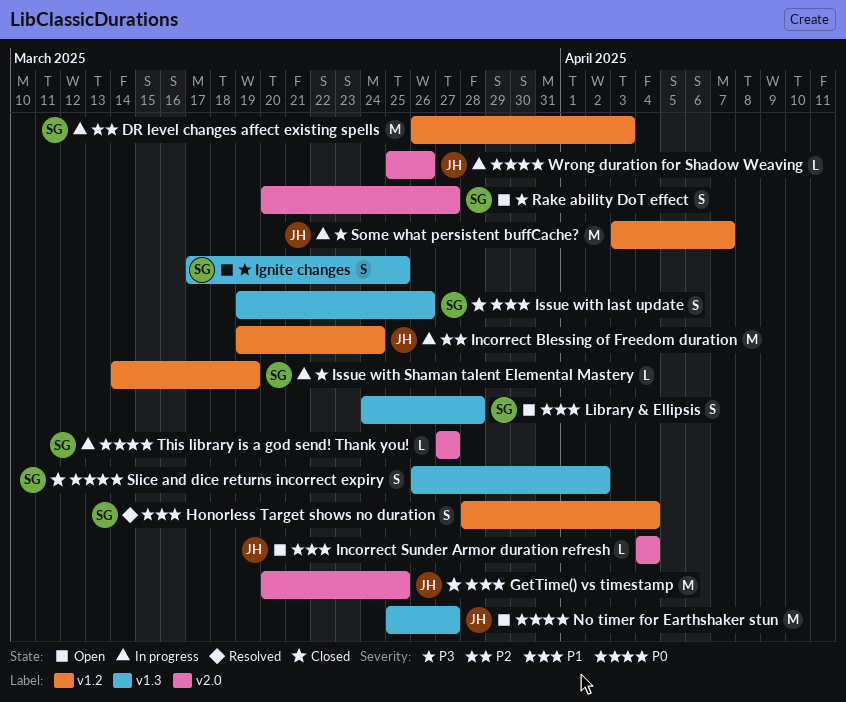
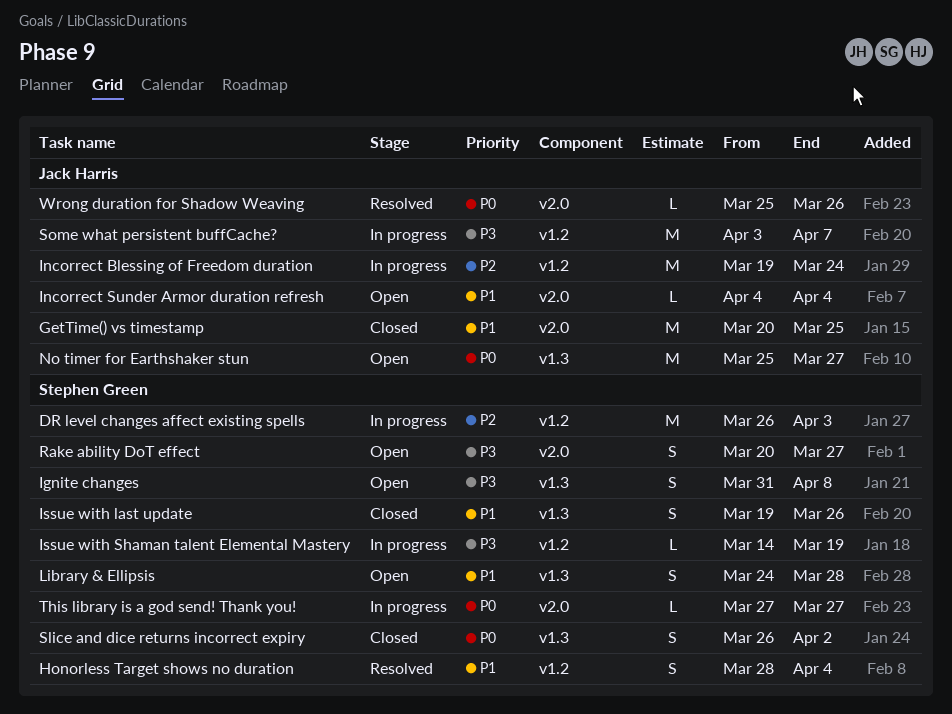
Ignite changes, start: Mar 17 -> Mar 31
Ignite changes, due: Mar 25 -> Apr 8
Wrong duration for Shadow Weaving, status: In progress -> Resolved

